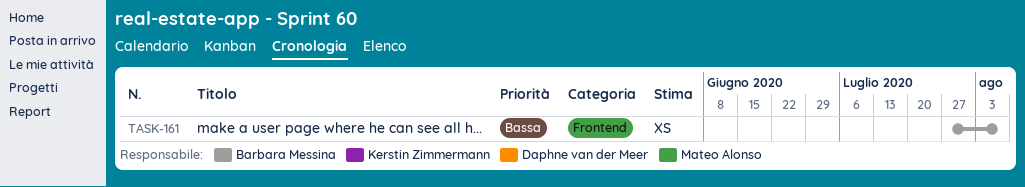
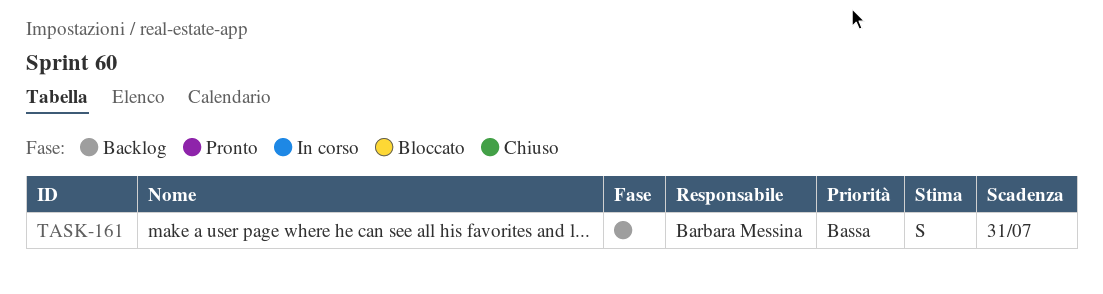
TASK-161, estimate: XS -> S
TASK-161, due: Aug 7 -> Jul 31

